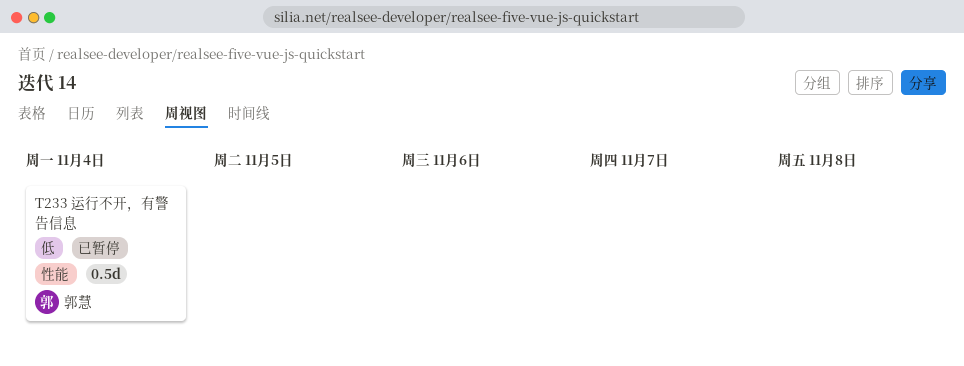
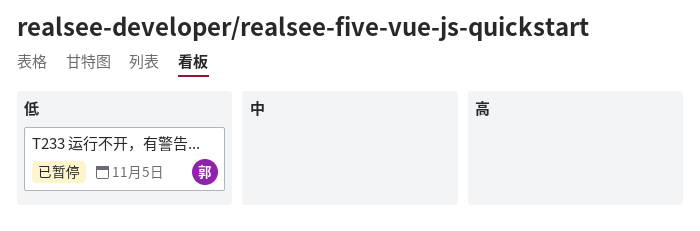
T233, due: Nov 4 -> Nov 5

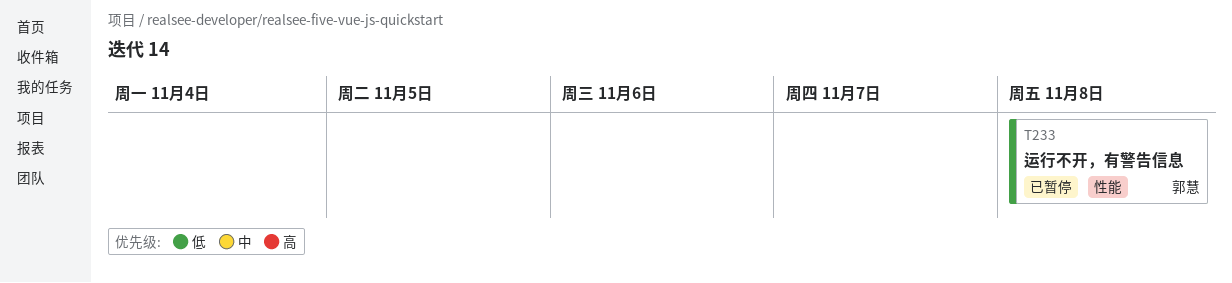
T233, due: Nov 5 -> Nov 8

